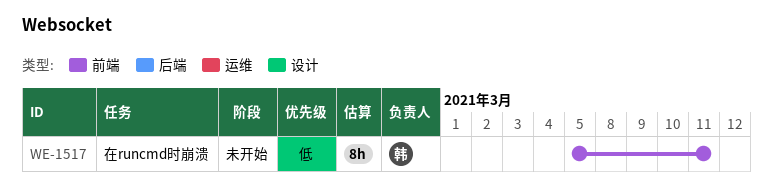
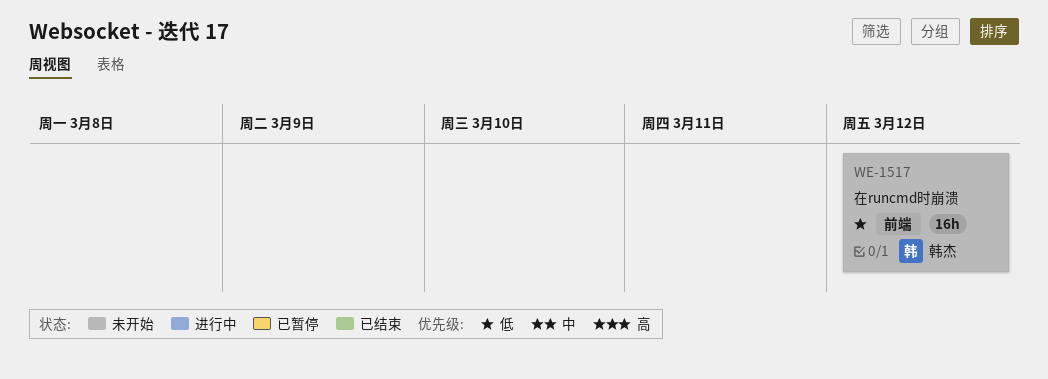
WE-1517, estimate: 8h -> 16h
WE-1517, due: Mar 11 -> Mar 12

